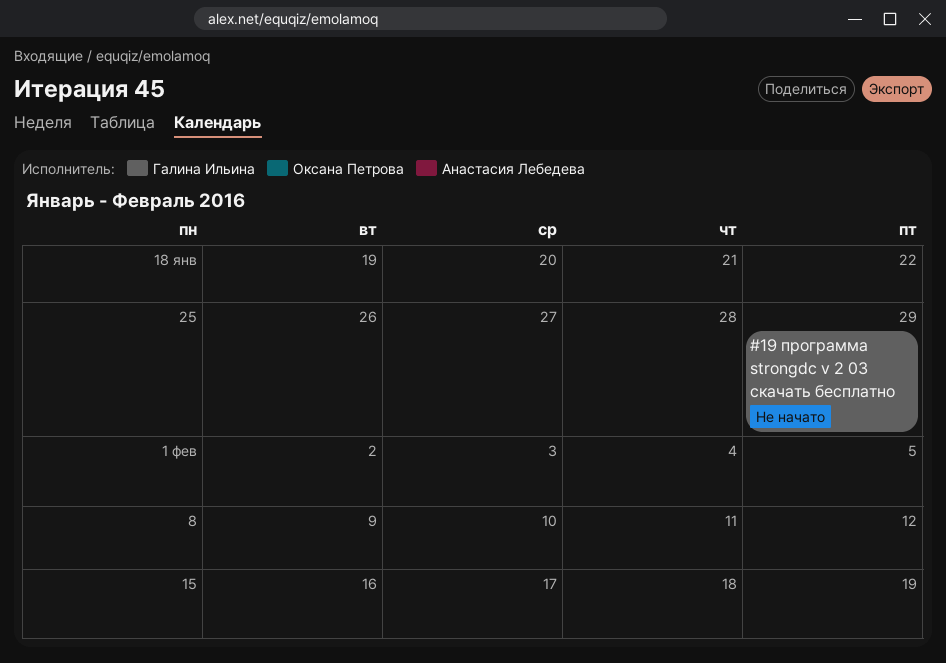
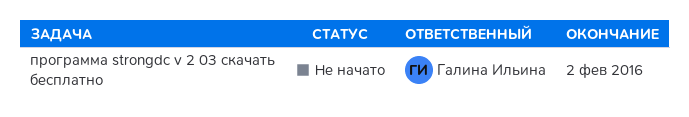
программа strongdc v 2 03 скачать бесплатно, due: Jan 29 -> Feb 2

